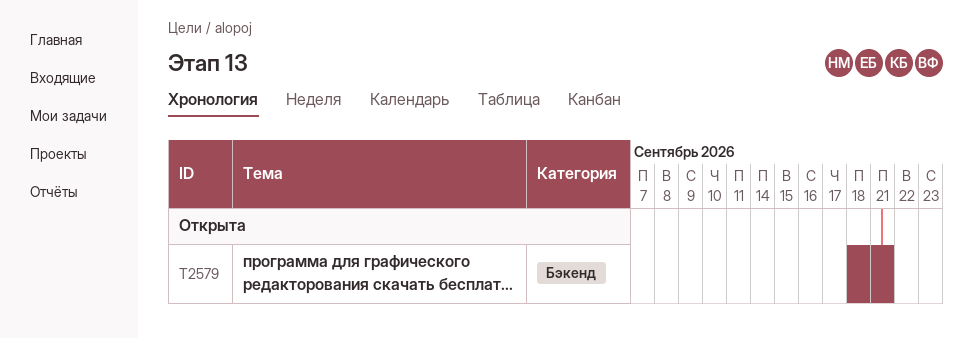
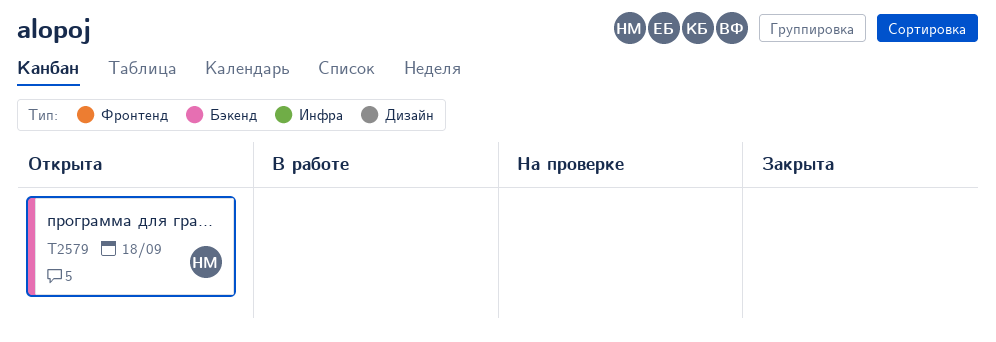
T2579, due: Sep 21 -> Sep 18

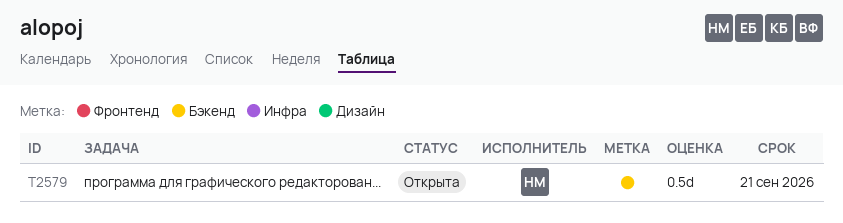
T2579, due: Sep 18 -> Sep 21

